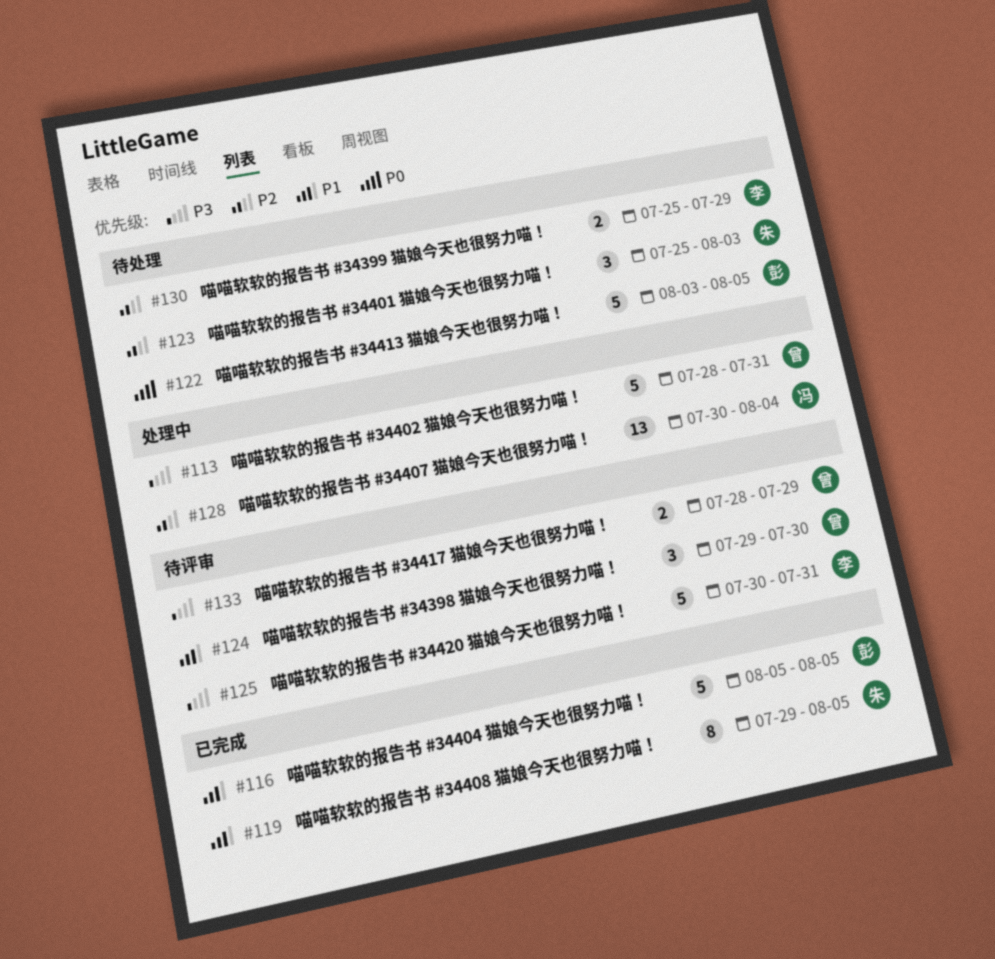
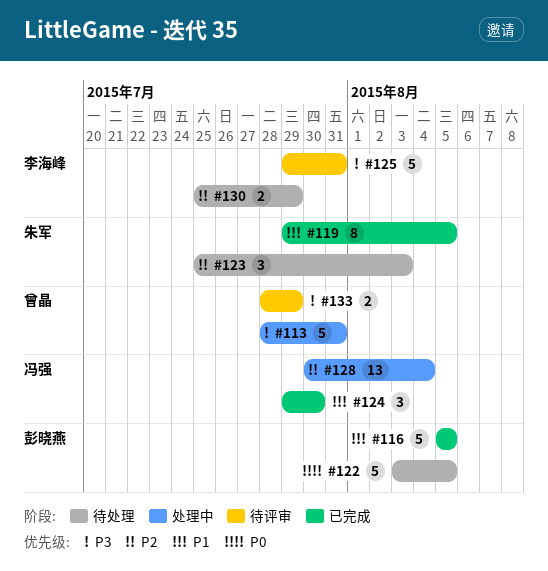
#124, status: 待评审 -> 已完成
#124, owner: 曾晶 -> 冯强
#125, start: Jul 30 -> Jul 29

